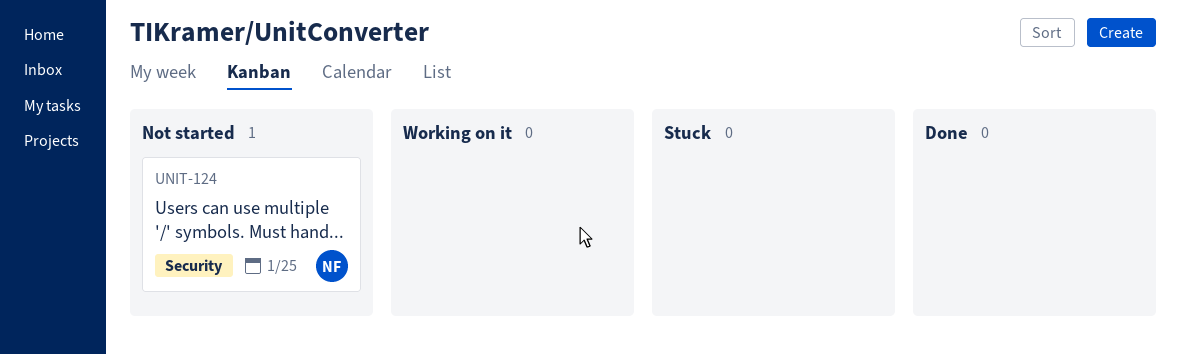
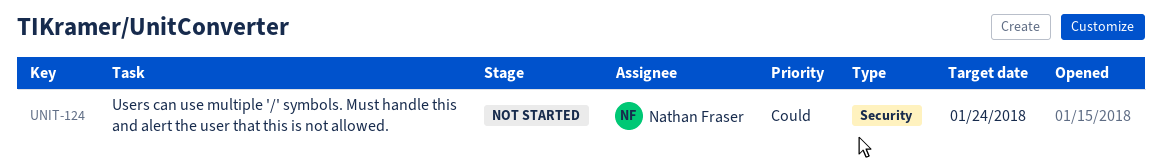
UNIT-124, due: Jan 25 -> Jan 24

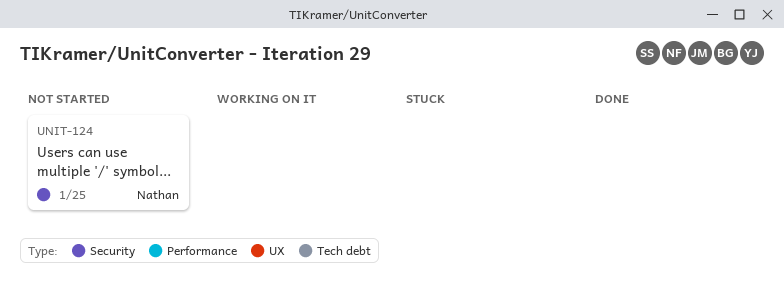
UNIT-124, due: Jan 24 -> Jan 25

